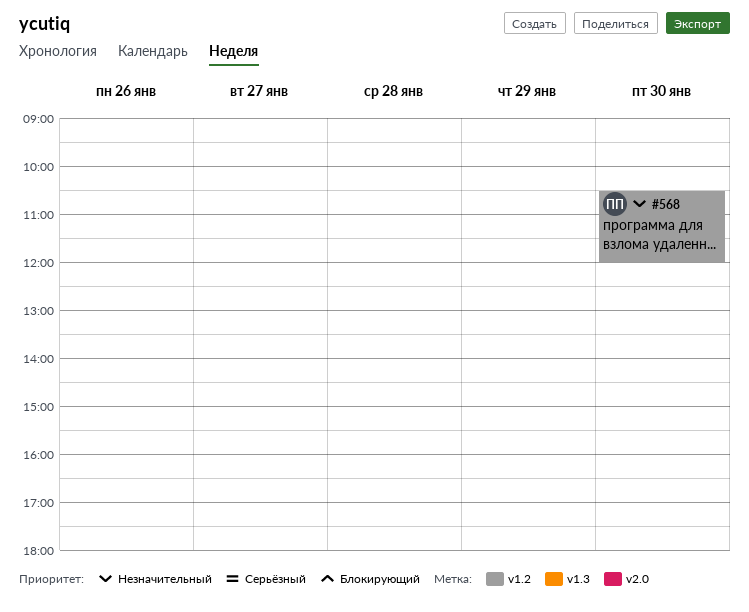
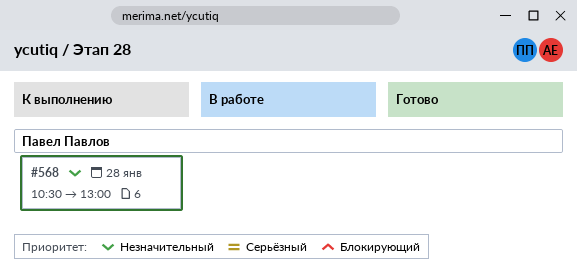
#568, day: Jan 30 -> Jan 28
#568, ends: 12:00 -> 13:00

